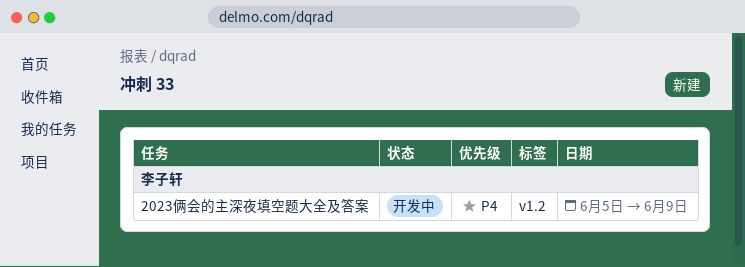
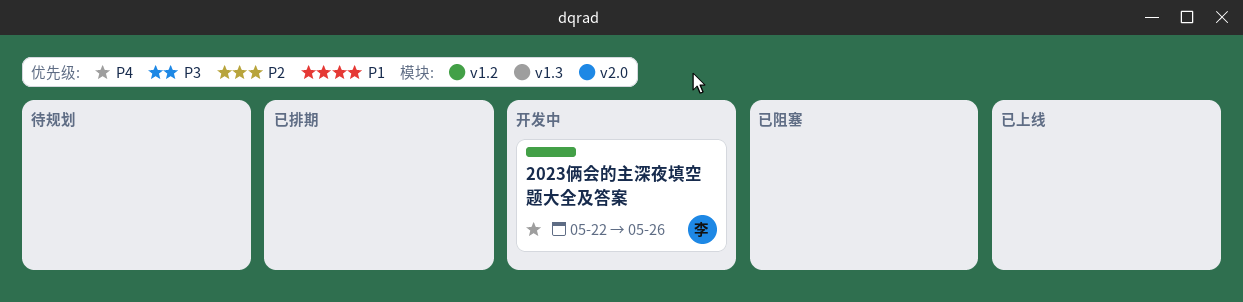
2023俩会的主深夜填空题大全及答案, start: Jun 5 -> May 22
2023俩会的主深夜填空题大全及答案, due: Jun 9 -> May 26

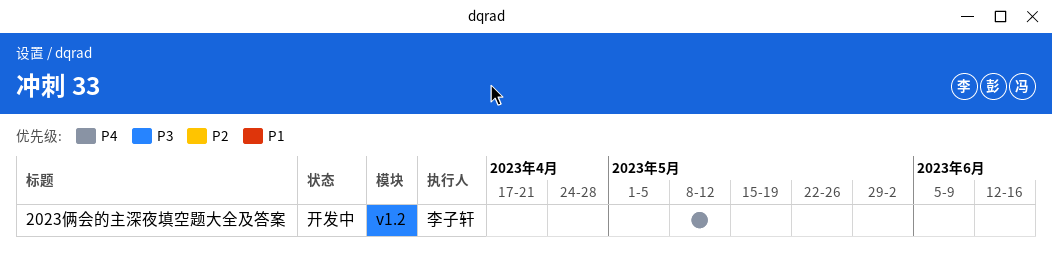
2023俩会的主深夜填空题大全及答案, start: May 22 -> May 8
2023俩会的主深夜填空题大全及答案, due: May 26 -> May 12

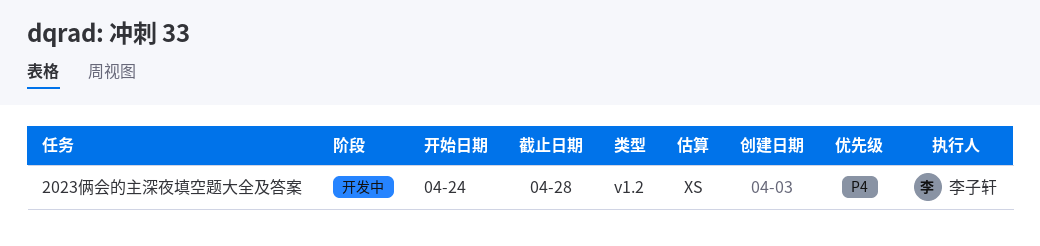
2023俩会的主深夜填空题大全及答案, start: May 8 -> Apr 24
2023俩会的主深夜填空题大全及答案, due: May 12 -> Apr 28

